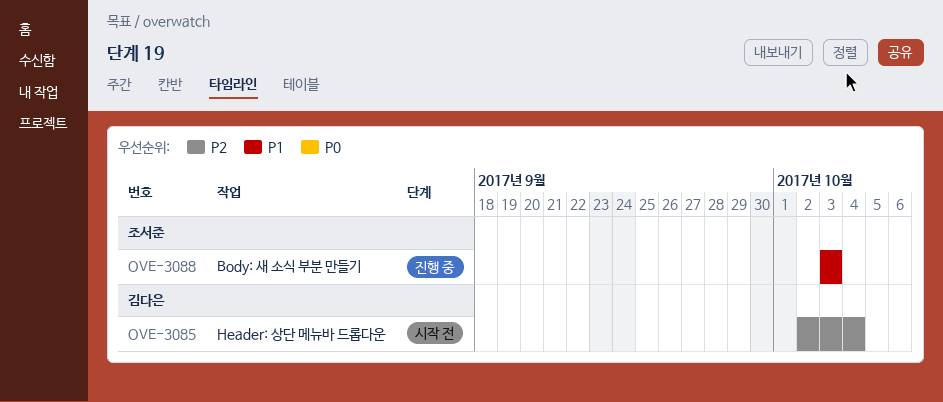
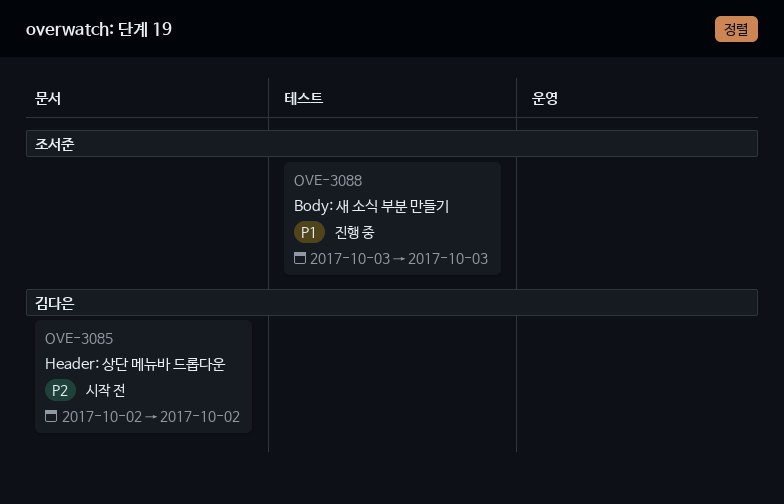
OVE-3085, due: Oct 4 -> Oct 2

